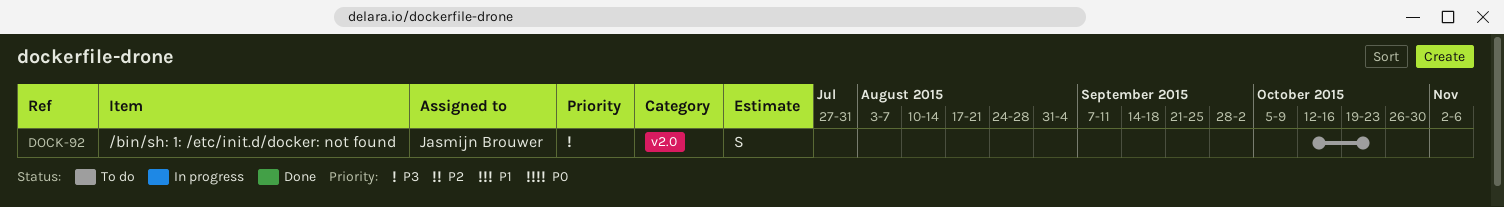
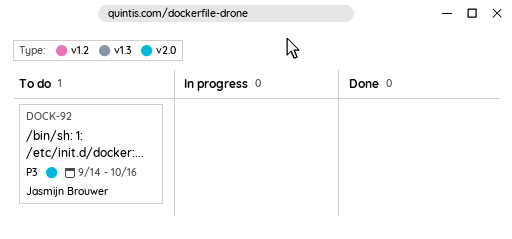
DOCK-92, start: Oct 12 -> Sep 14
DOCK-92, due: Oct 23 -> Oct 16

